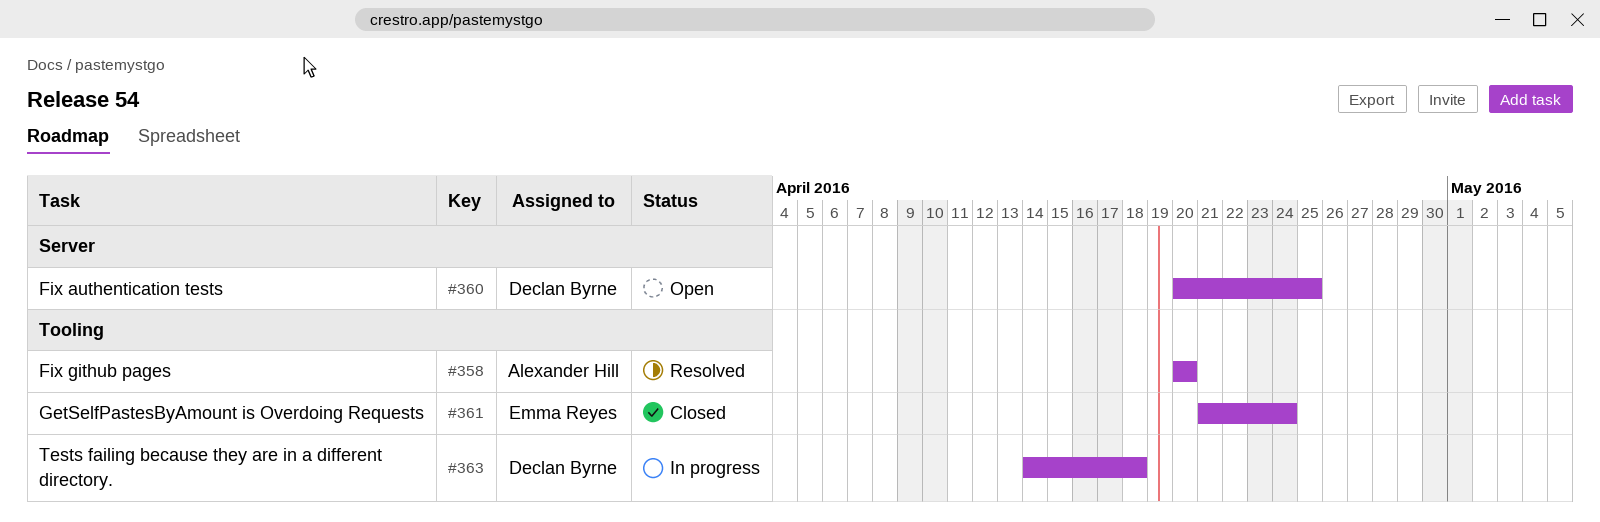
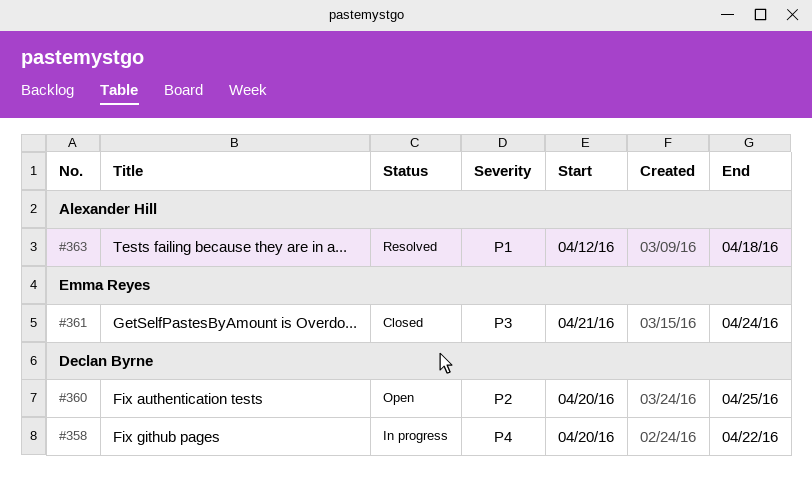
#358, status: Resolved -> In progress
#358, owner: Alexander Hill -> Declan Byrne
#358, due: Apr 20 -> Apr 22
#363, status: In progress -> Resolved
#363, owner: Declan Byrne -> Alexander Hill
#363, start: Apr 14 -> Apr 12

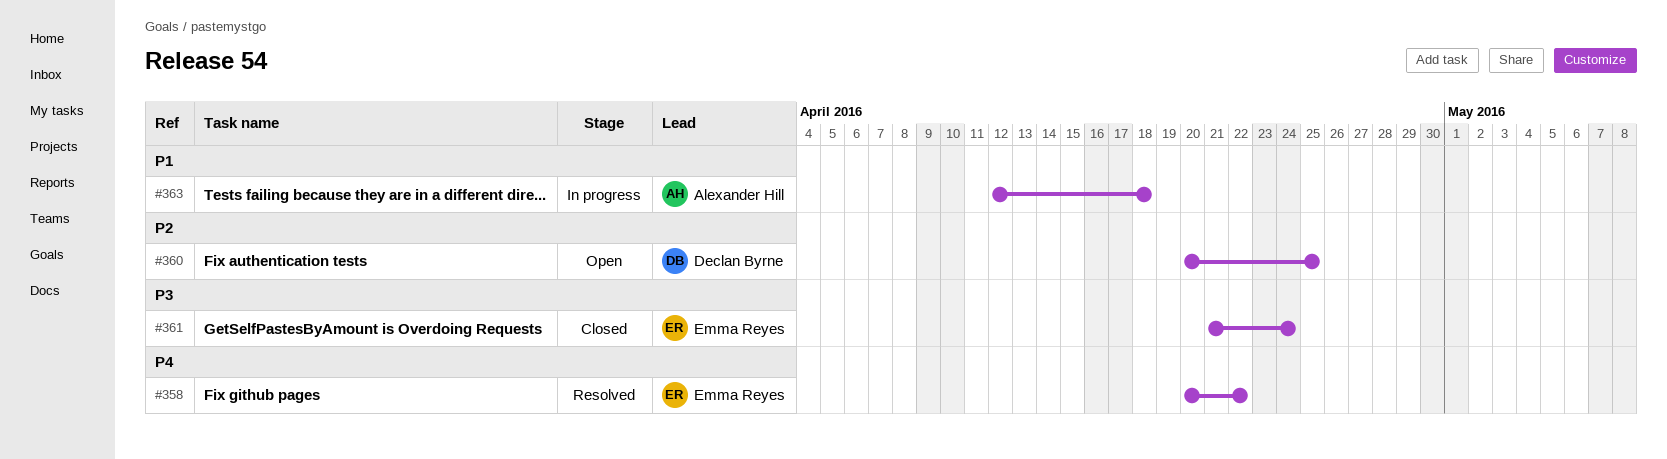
#358, status: In progress -> Resolved
#358, owner: Declan Byrne -> Emma Reyes
#363, status: Resolved -> In progress

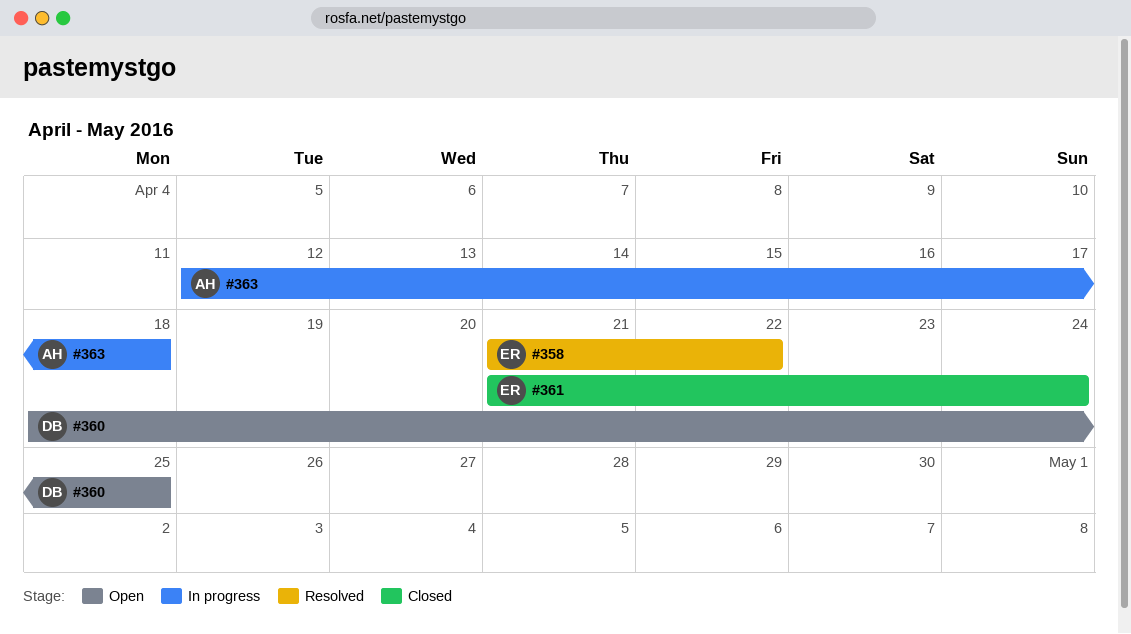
#358, start: Apr 20 -> Apr 21
#360, start: Apr 20 -> Apr 18

